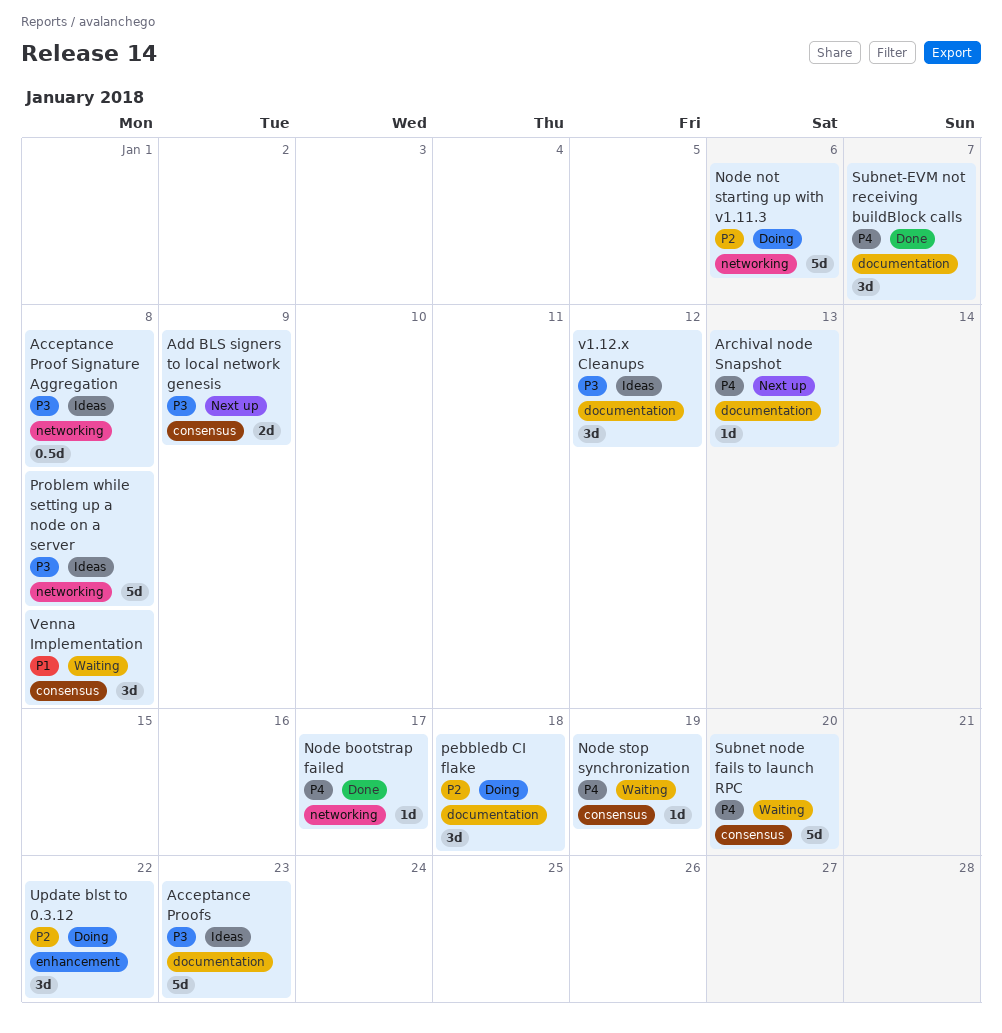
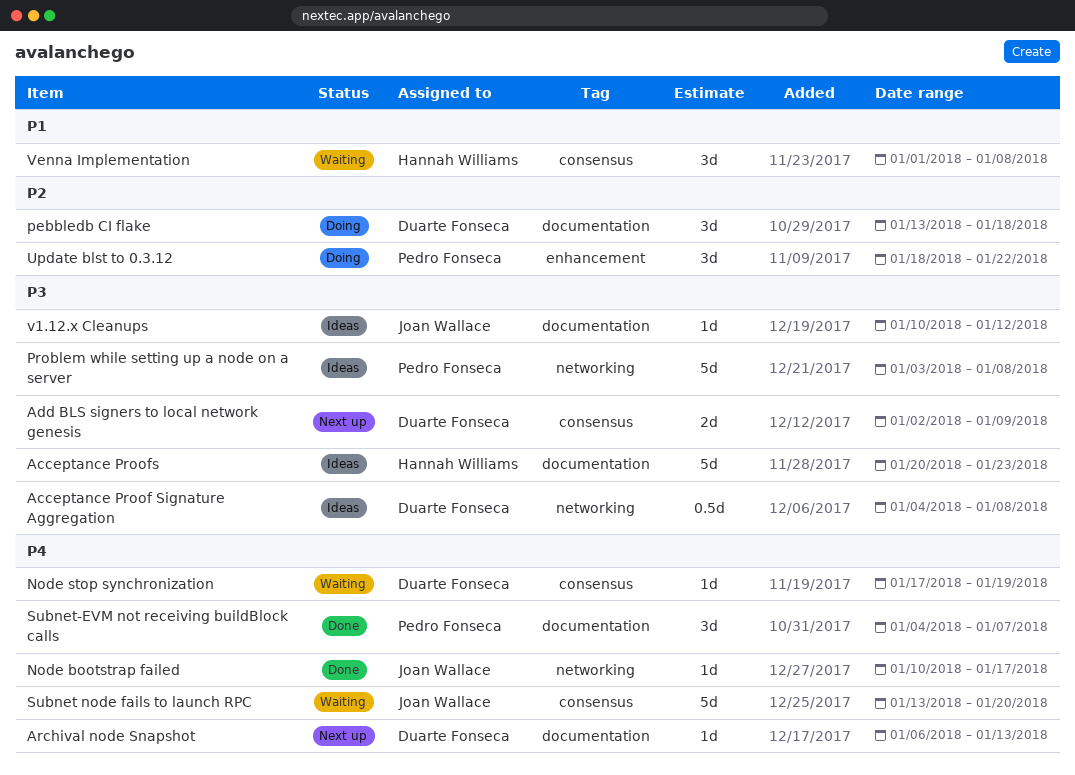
Node not starting up with v1.11.3: present -> none
v1.12.x Cleanups, estimate: 3d -> 1d

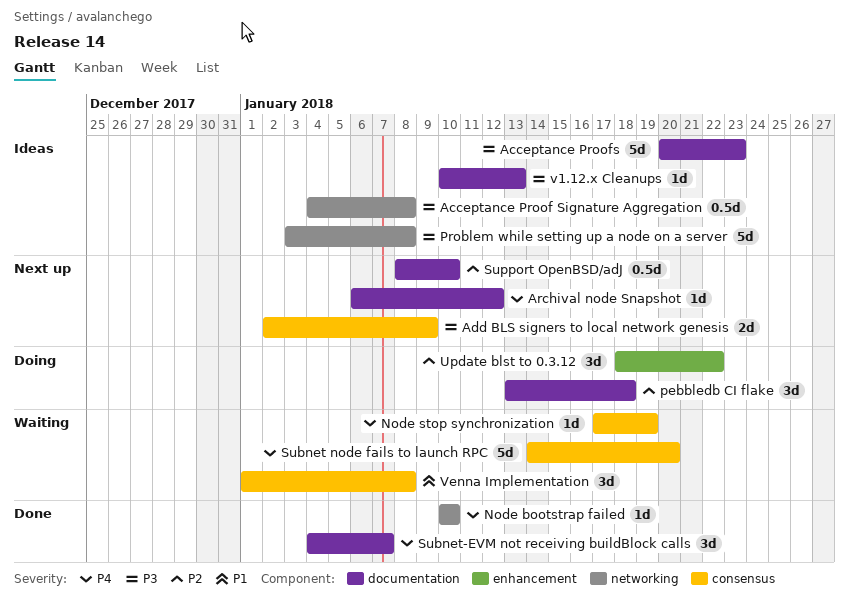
Archival node Snapshot, due: Jan 13 -> Jan 12
Node bootstrap failed, due: Jan 17 -> Jan 10
Subnet node fails to launch RPC, start: Jan 13 -> Jan 14
Support OpenBSD/adJ: none -> present
v1.12.x Cleanups, due: Jan 12 -> Jan 13

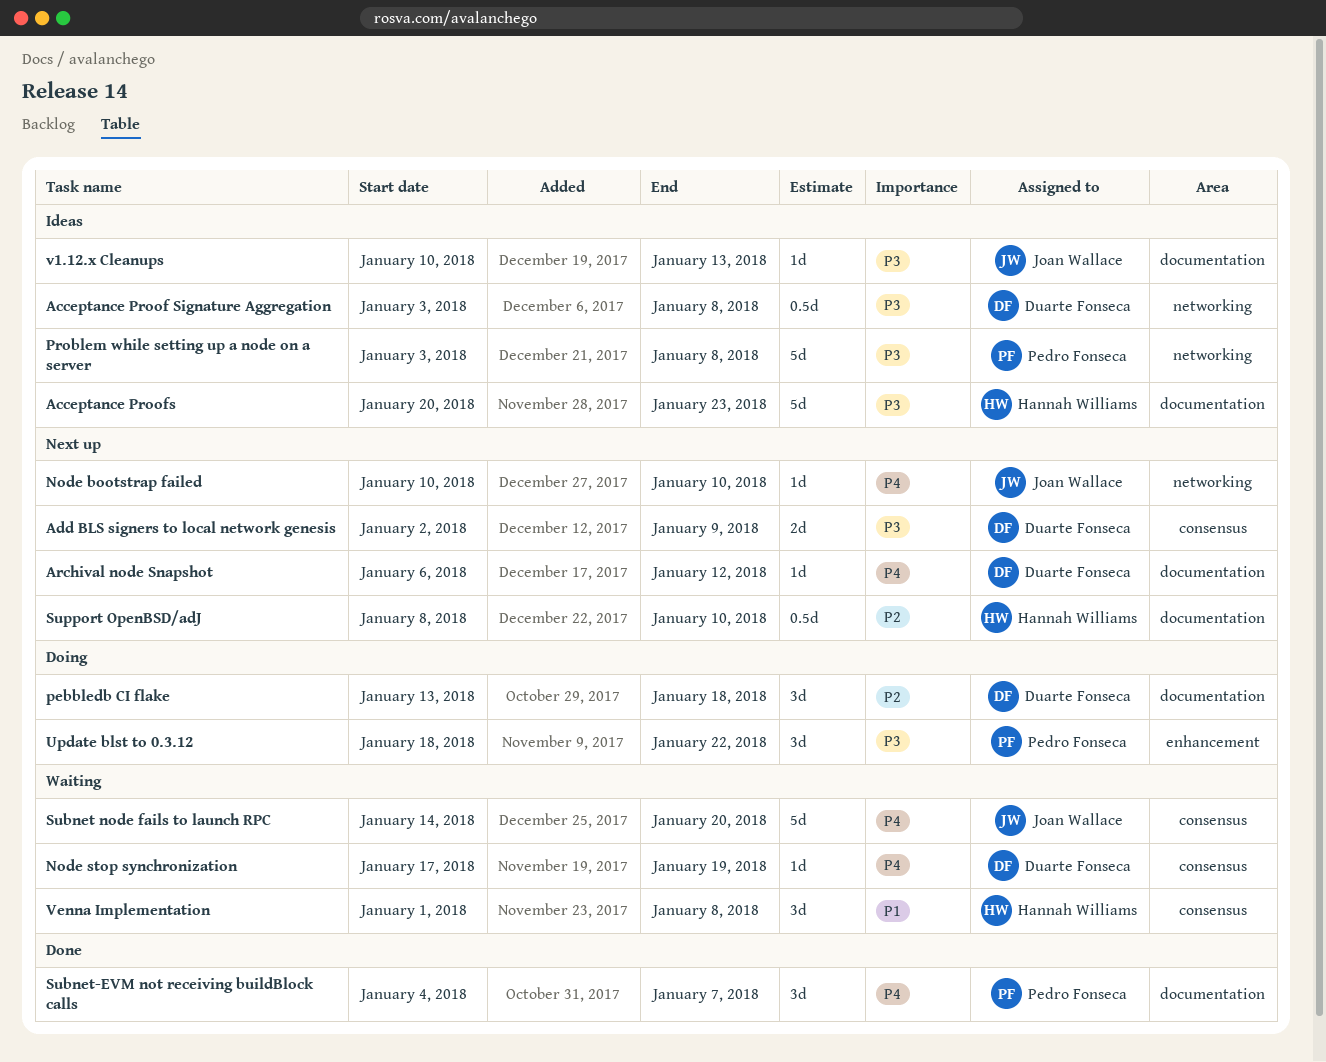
Acceptance Proof Signature Aggregation, start: Jan 4 -> Jan 3
Node bootstrap failed, status: Done -> Next up
Update blst to 0.3.12, priority: P2 -> P3

